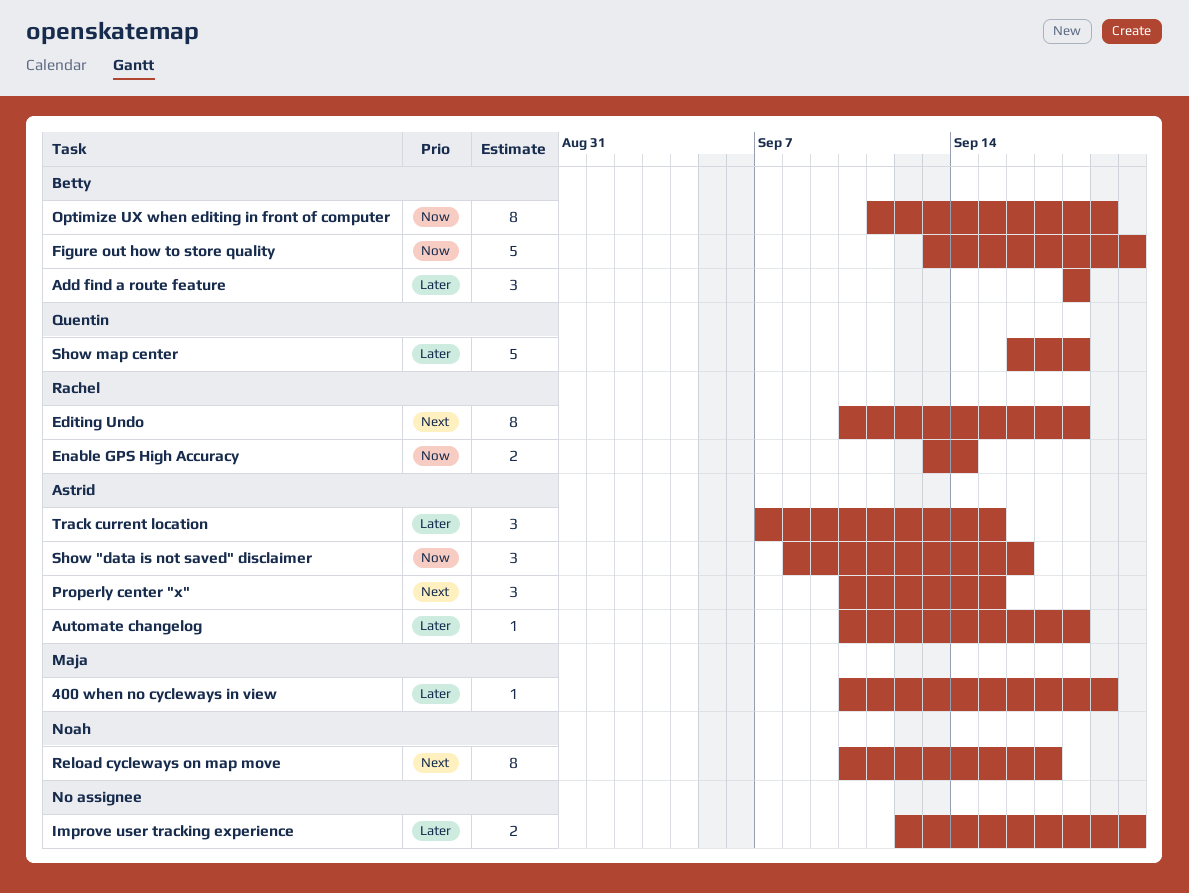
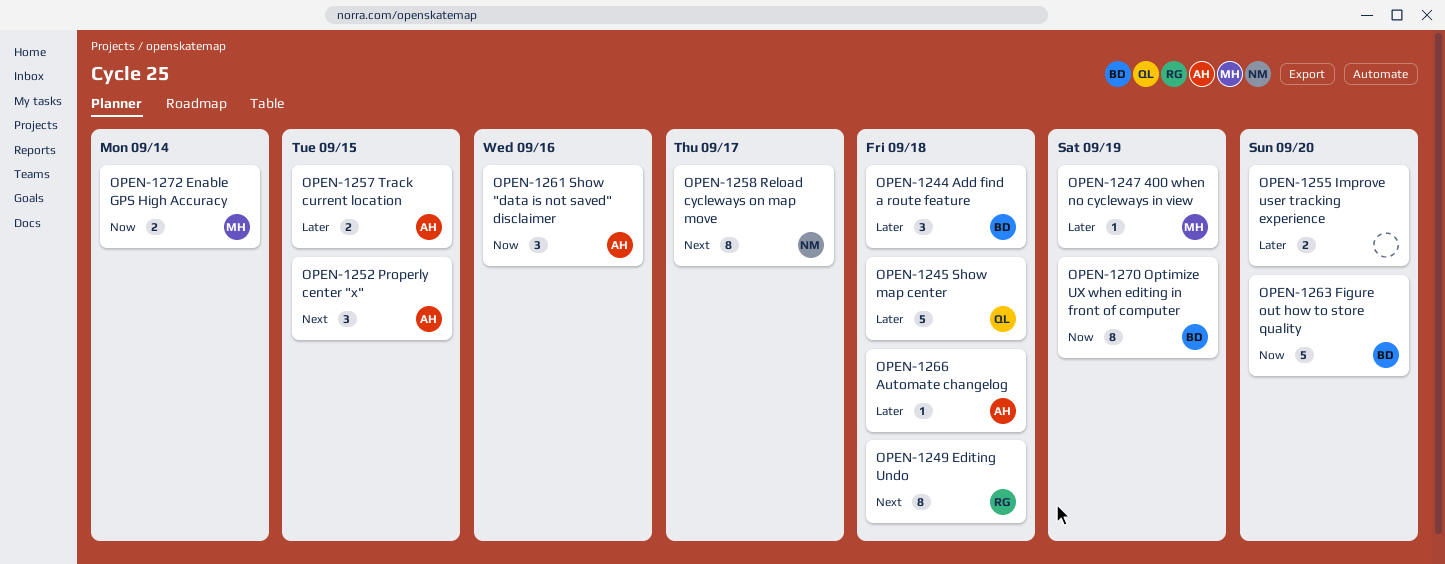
Enable GPS High Accuracy, owner: Rachel -> Maja
Track current location, estimate: 3 -> 2

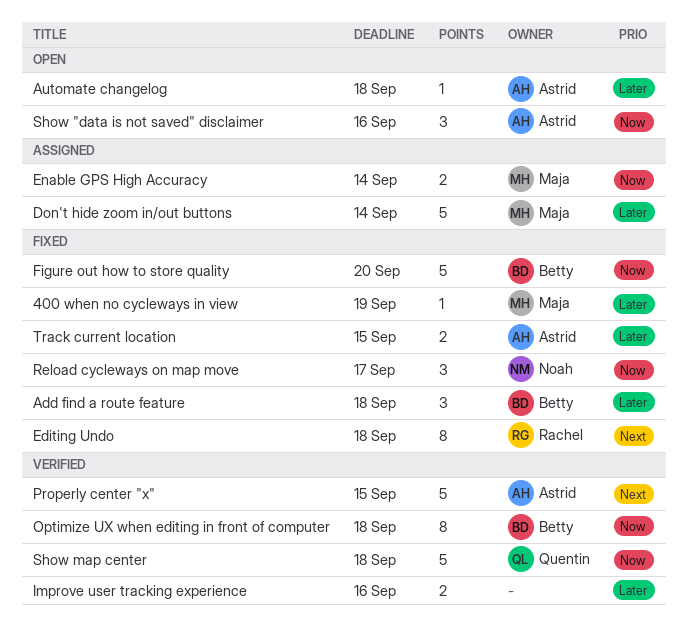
Don't hide zoom in/out buttons: none -> present
Improve user tracking experience, due: Sep 20 -> Sep 16
Optimize UX when editing in front of computer, due: Sep 19 -> Sep 18
Properly center "x", estimate: 3 -> 5
Reload cycleways on map move, priority: Next -> Now
Reload cycleways on map move, estimate: 8 -> 3
Show map center, priority: Later -> Now

